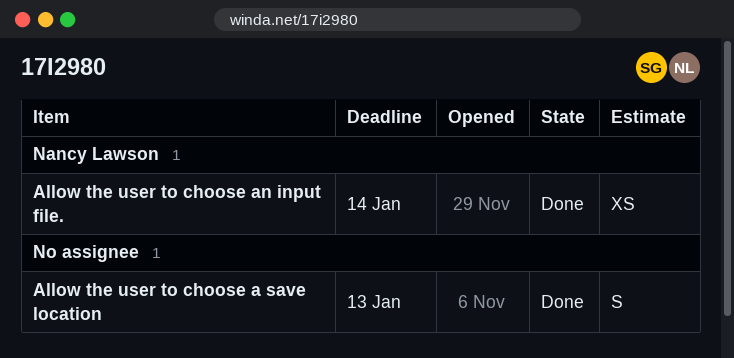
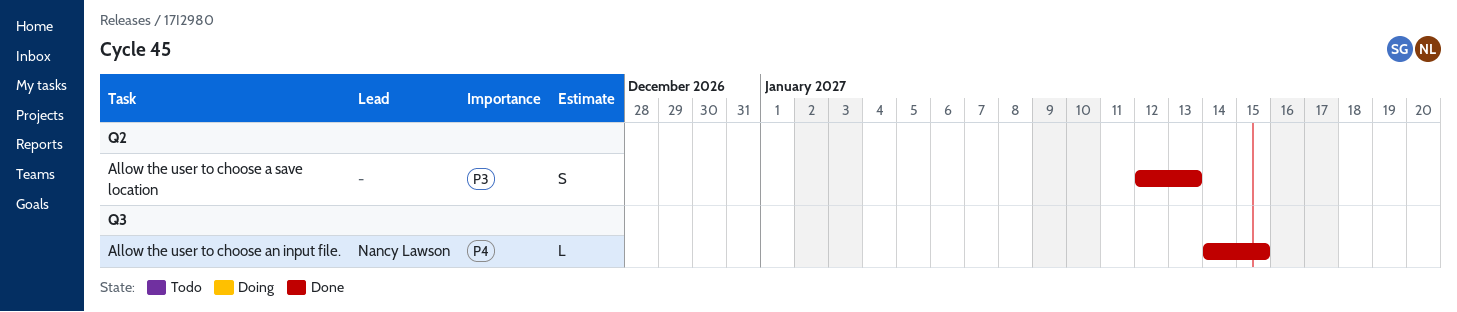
Allow the user to choose an input file., estimate: XS -> L
Allow the user to choose an input file., due: Jan 14 -> Jan 15

